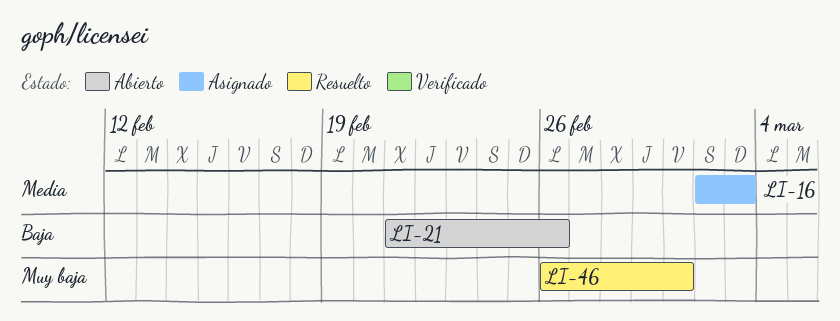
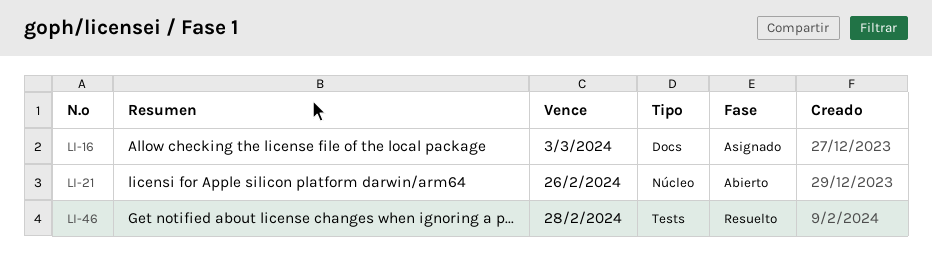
LI-46, due: Mar 1 -> Feb 28

